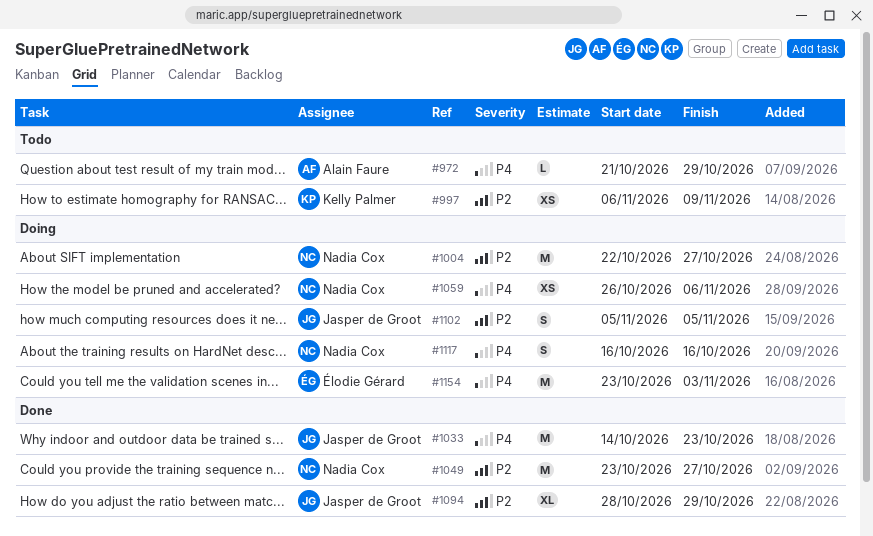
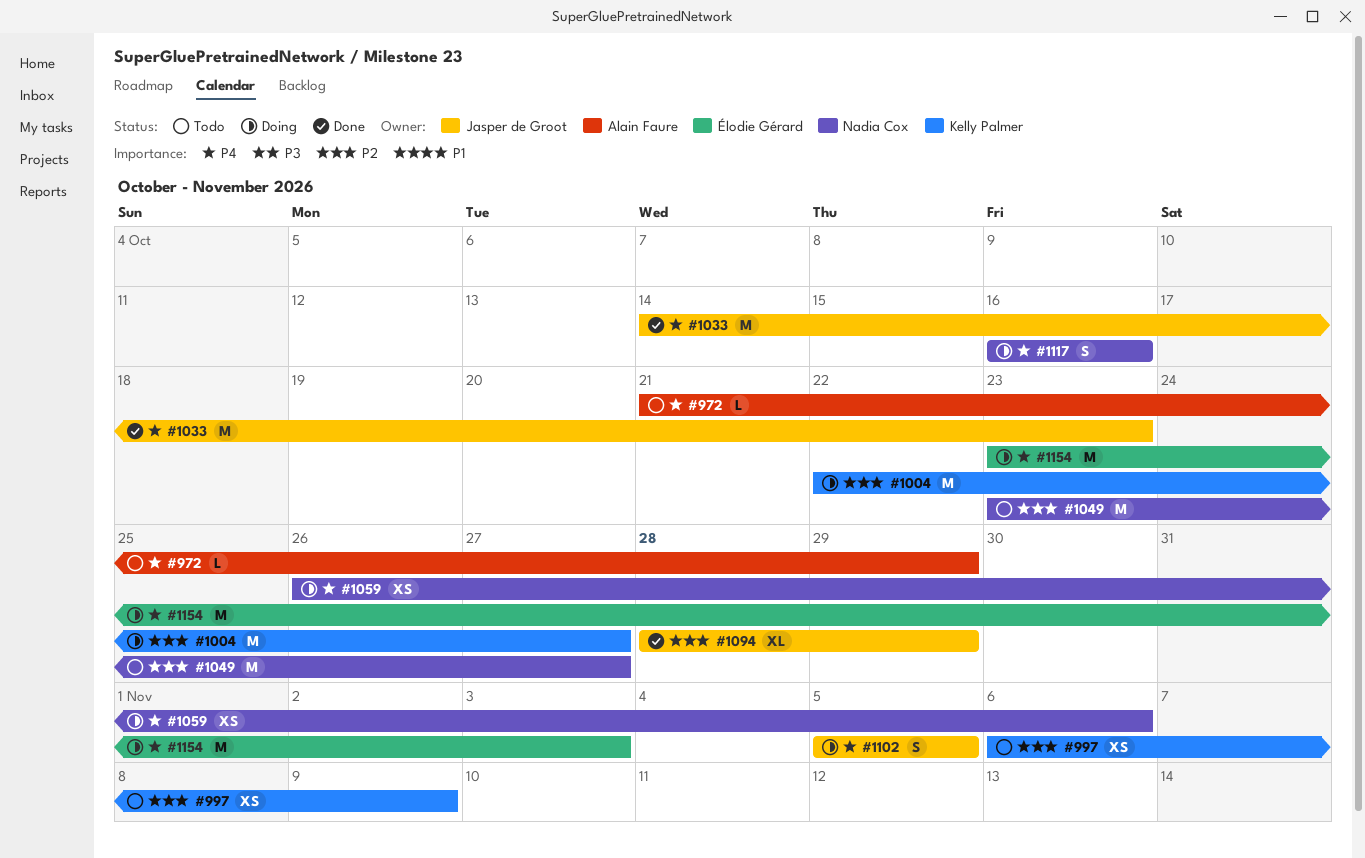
#1004, owner: Nadia Cox -> Kelly Palmer
#1049, status: Done -> Todo
#1102, priority: P2 -> P4

